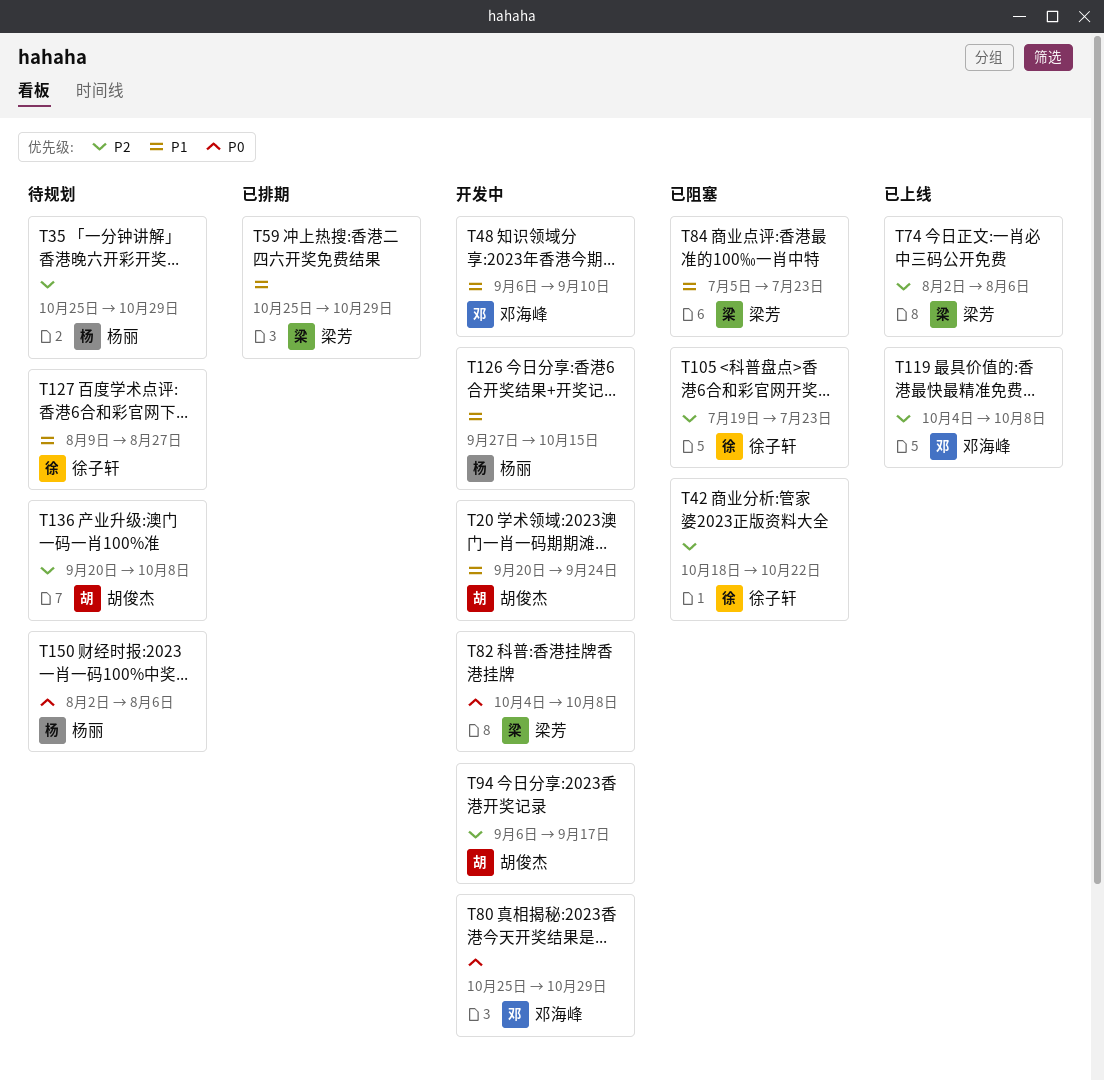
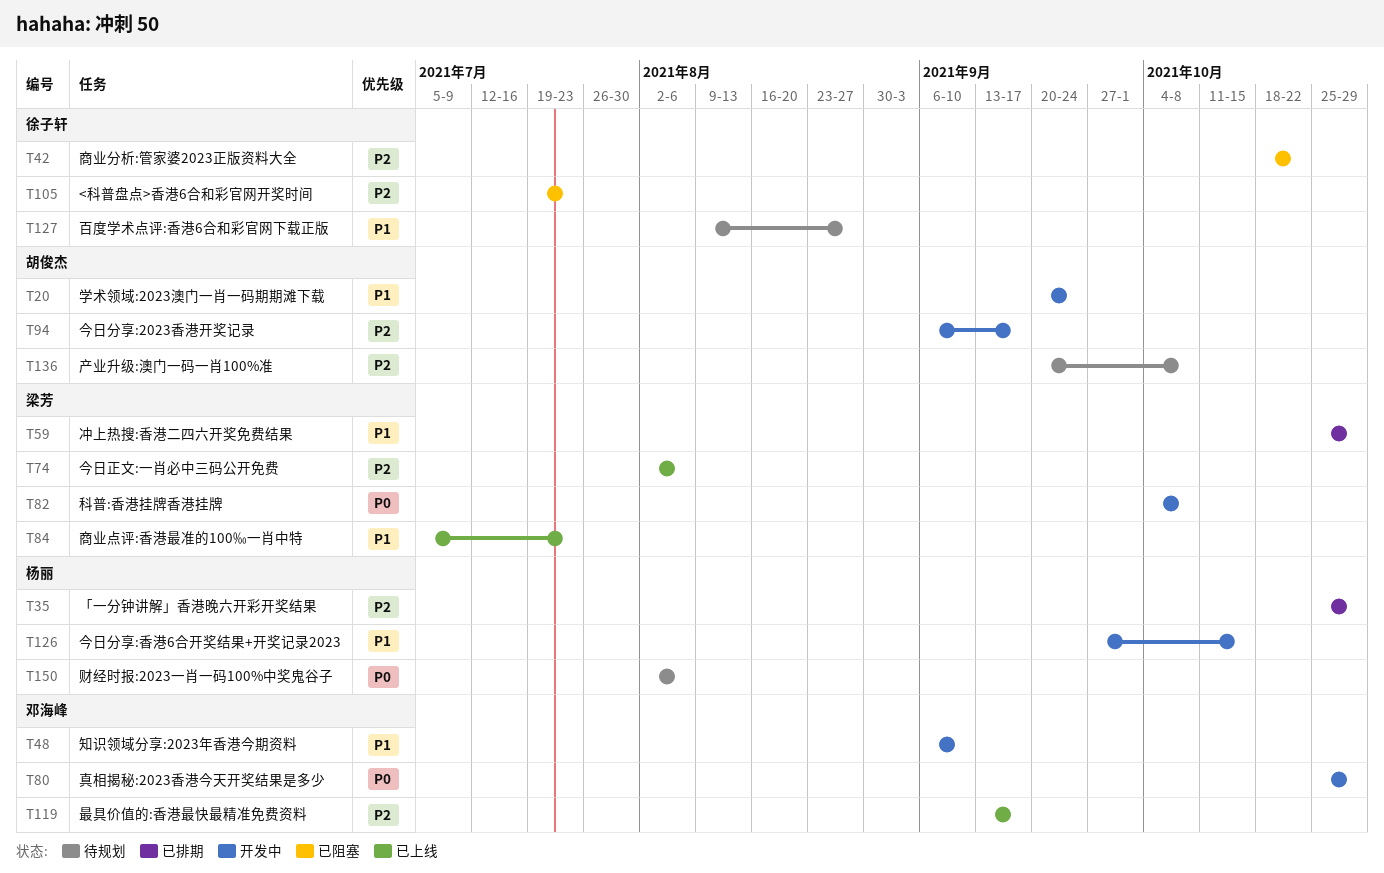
T35, status: 待规划 -> 已排期
T84, status: 已阻塞 -> 已上线
T119, start: Oct 4 -> Sep 13
T119, due: Oct 8 -> Sep 17

